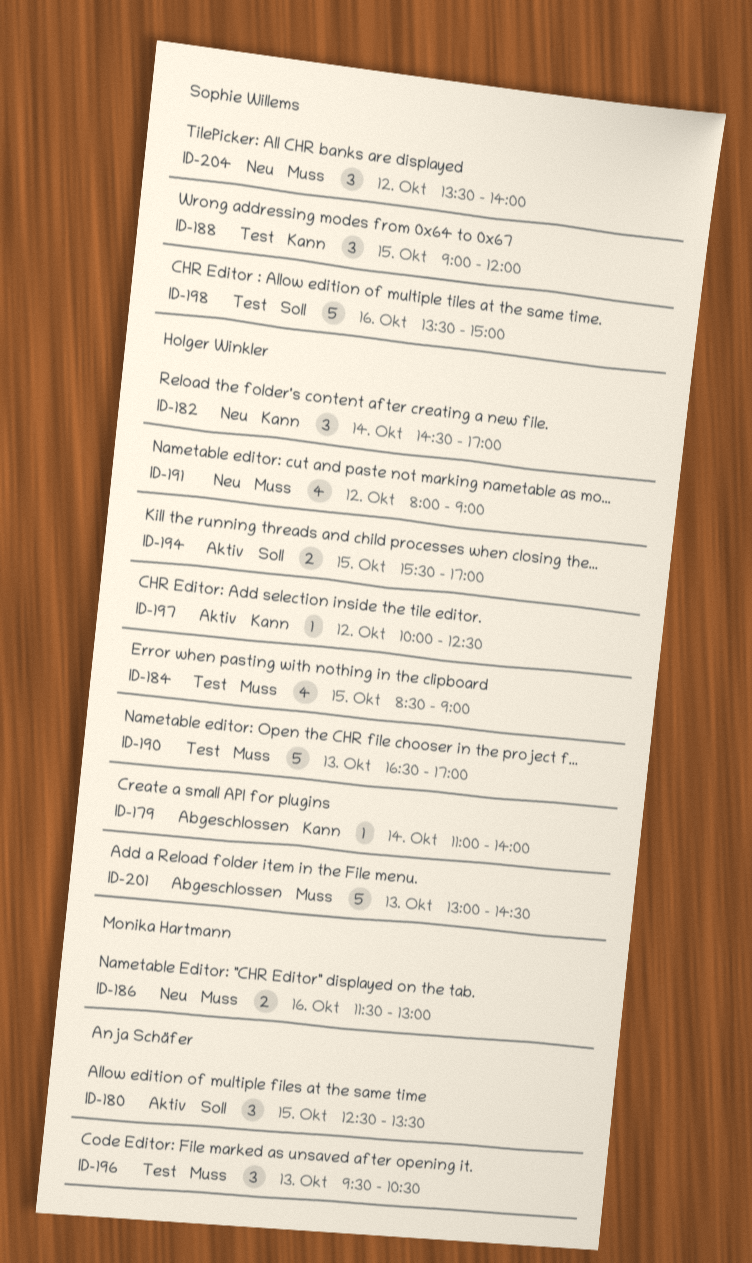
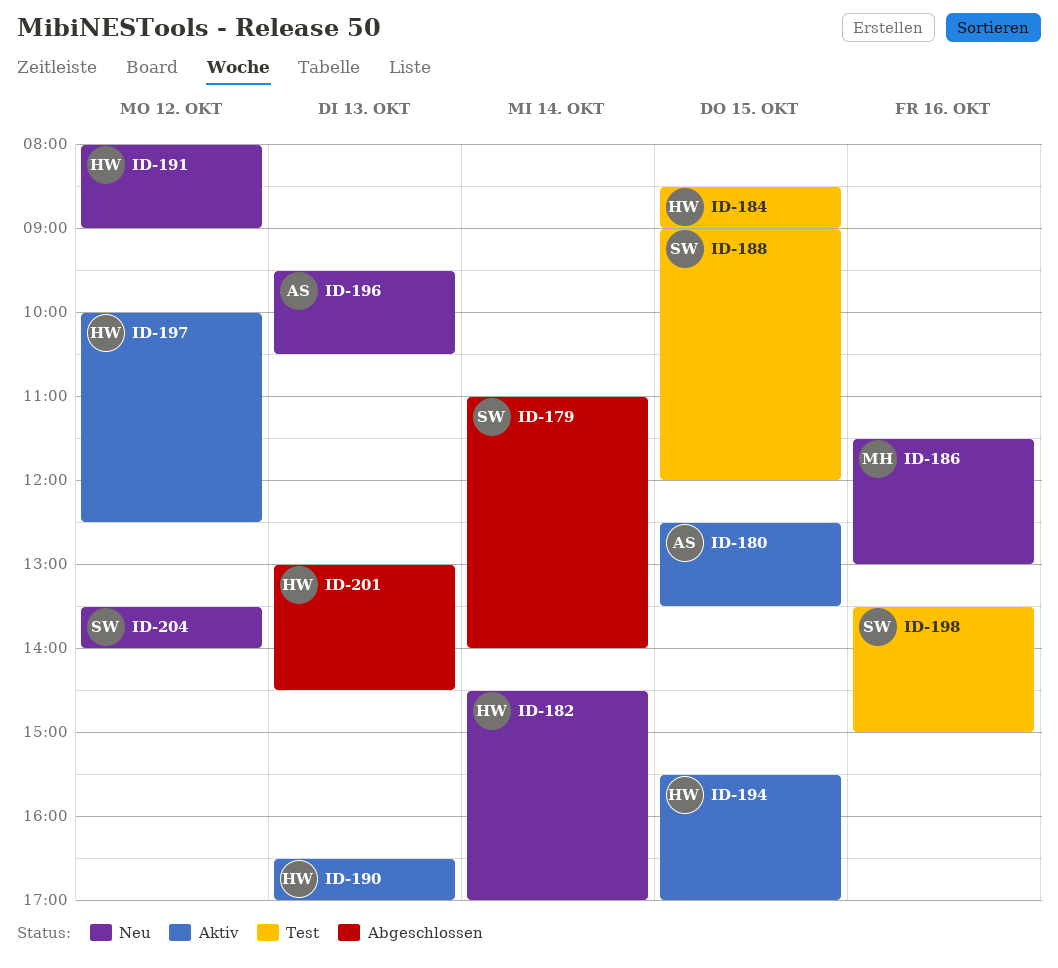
ID-179, owner: Holger Winkler -> Sophie Willems
ID-190, status: Test -> Aktiv
ID-196, status: Test -> Neu

